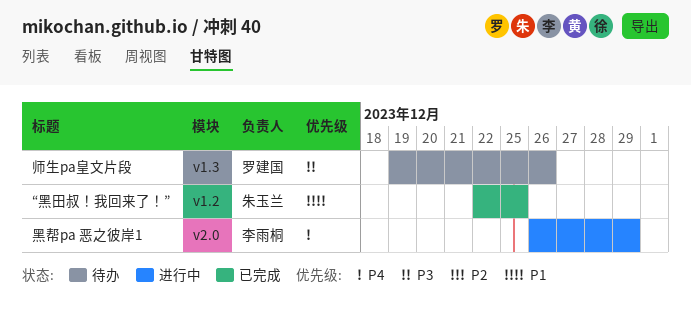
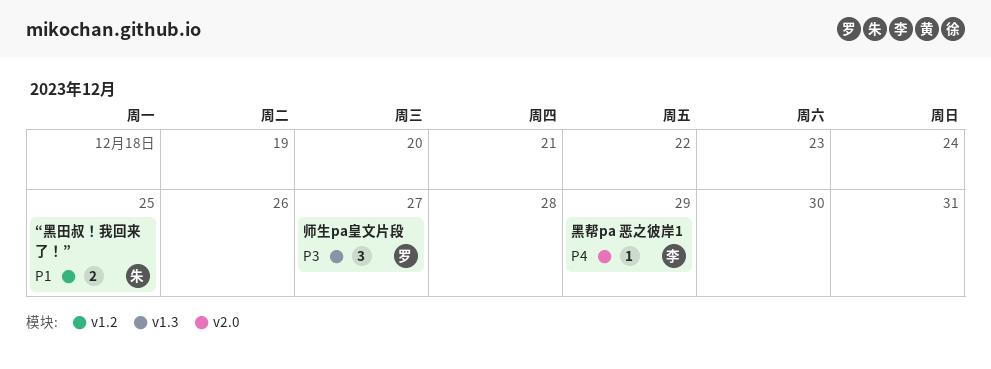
师生pa皇文片段, due: Dec 26 -> Dec 27

